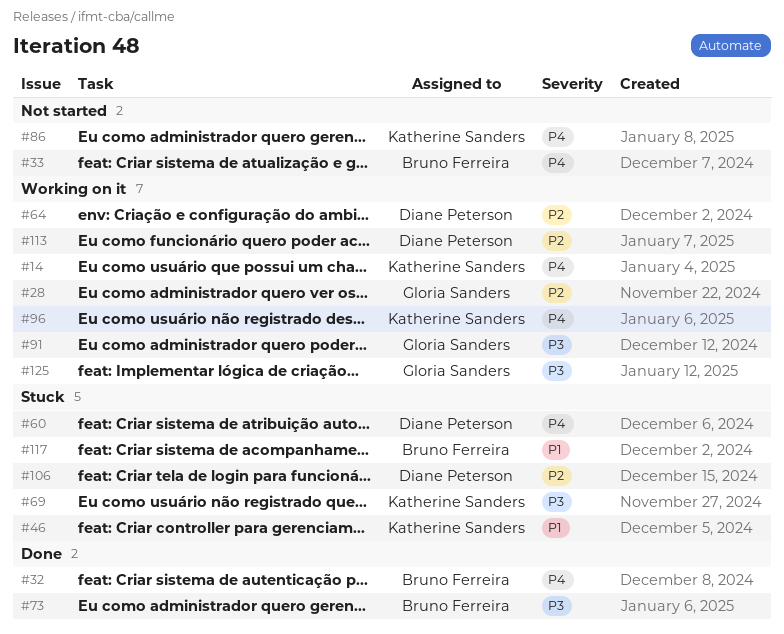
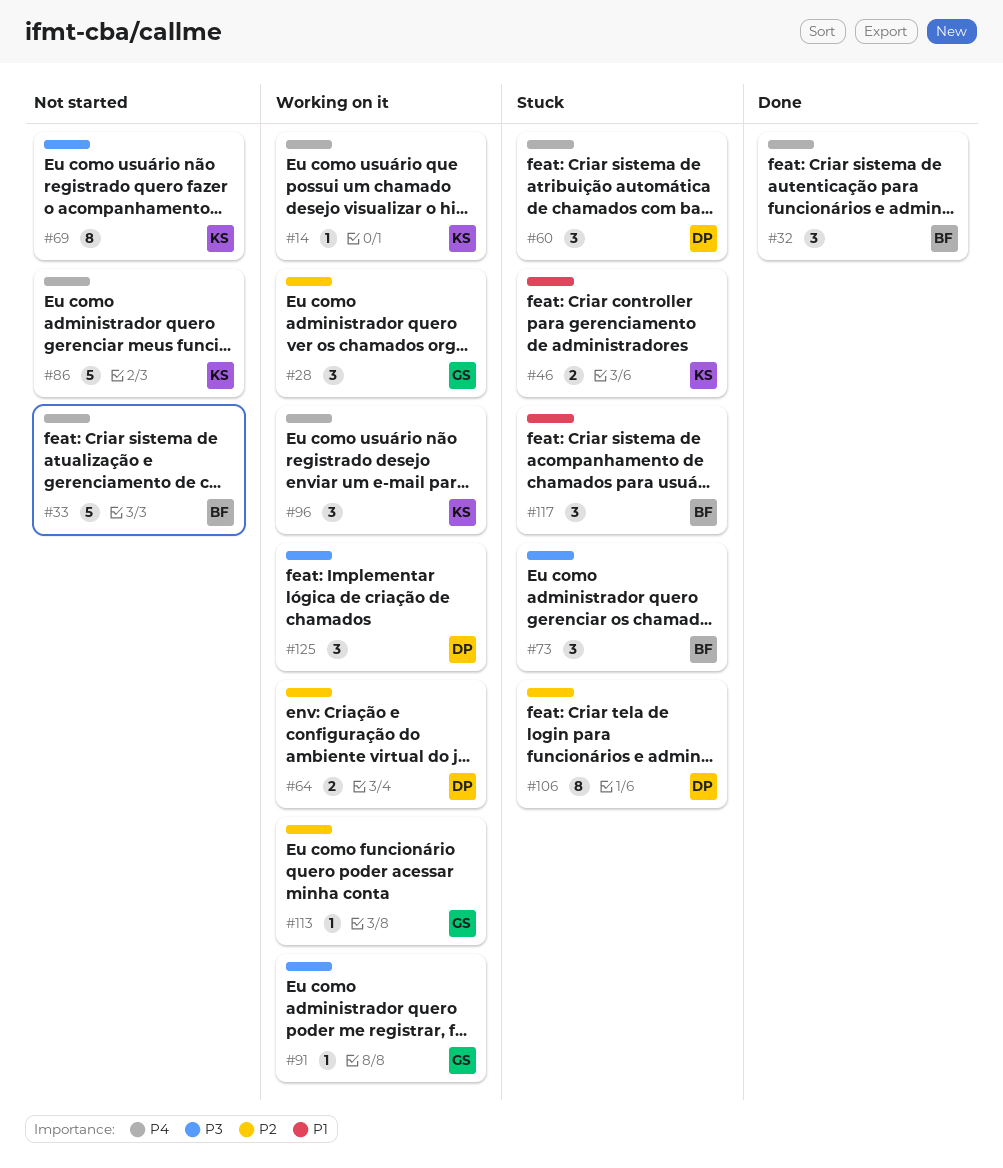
#69, status: Stuck -> Not started
#73, status: Done -> Stuck
#113, owner: Diane Peterson -> Gloria Sanders
#125, owner: Gloria Sanders -> Diane Peterson

